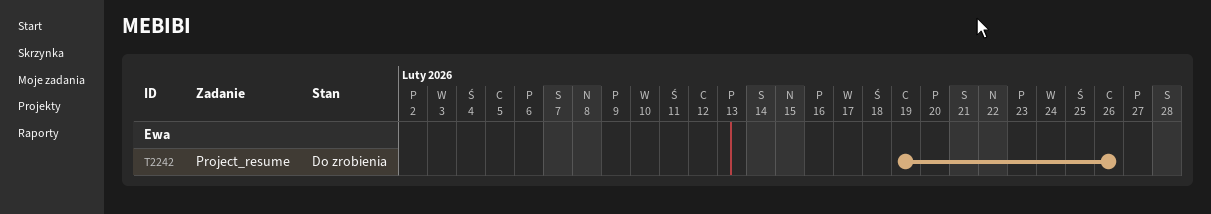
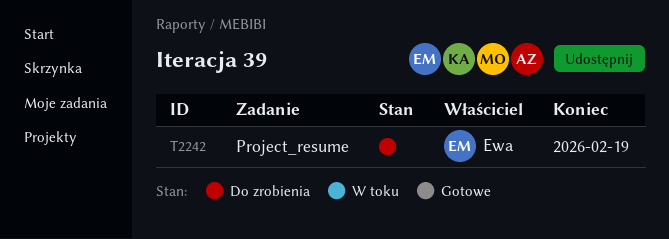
T2242, due: Feb 26 -> Feb 19

